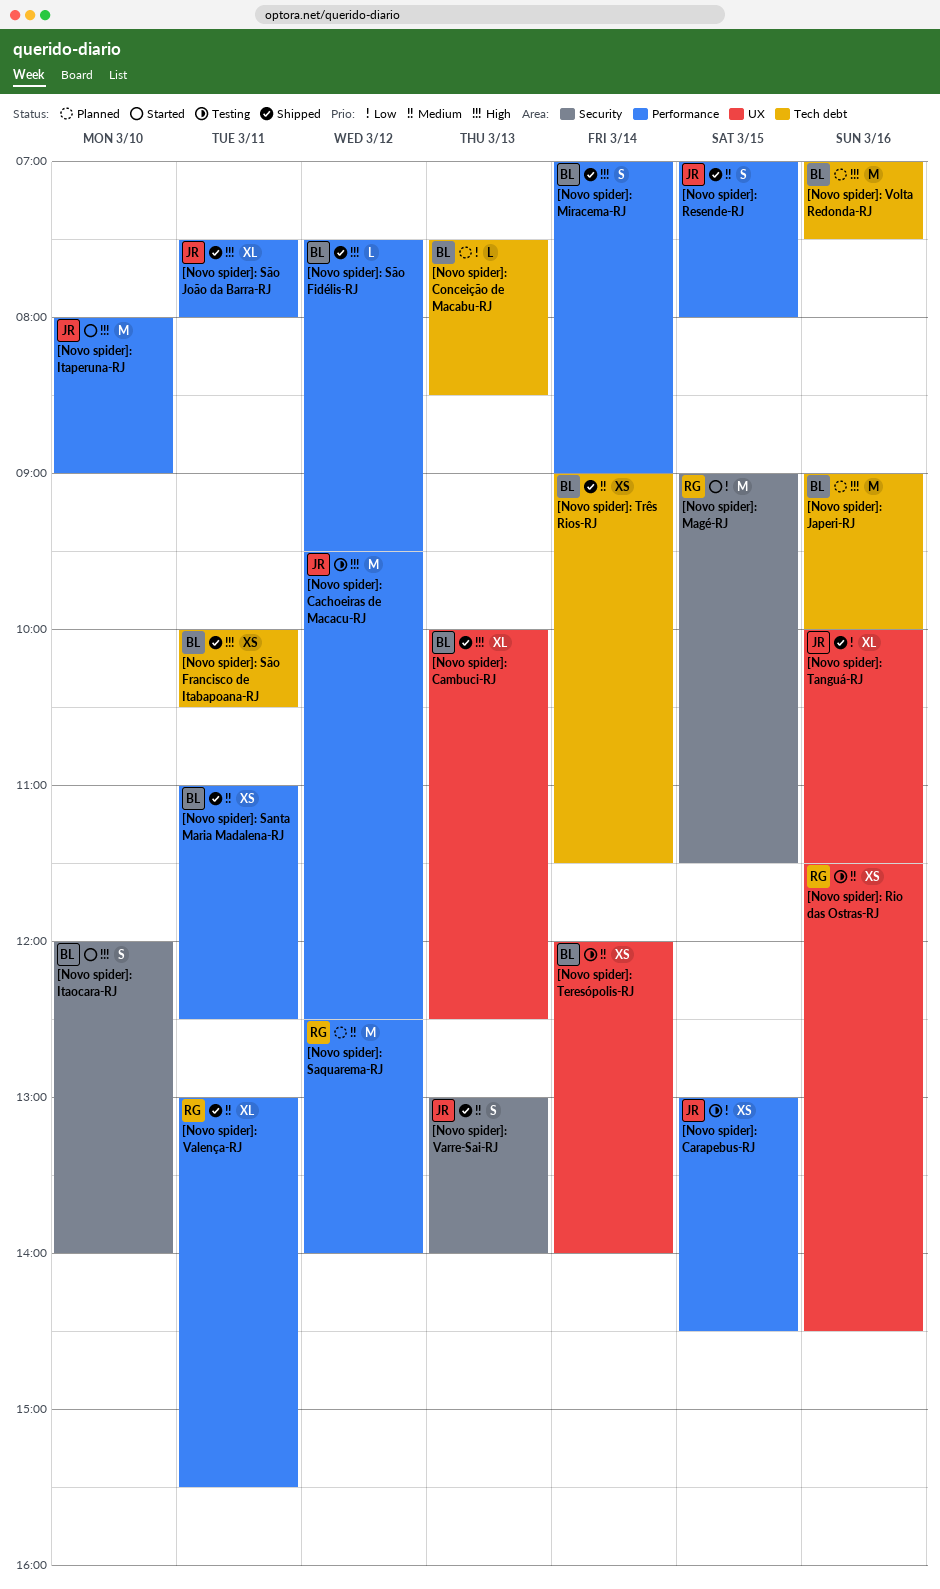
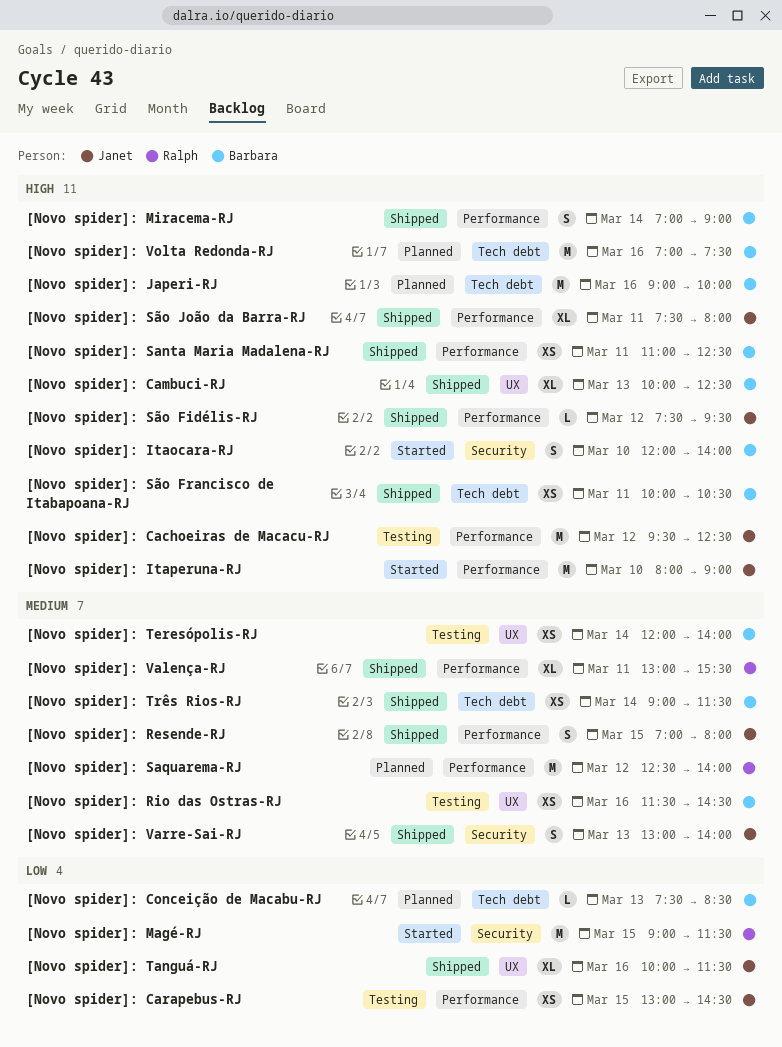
[Novo spider]: Rio das Ostras-RJ, owner: Ralph -> Barbara
[Novo spider]: Santa Maria Madalena-RJ, priority: Medium -> High
[Novo spider]: São Fidélis-RJ, owner: Barbara -> Janet

